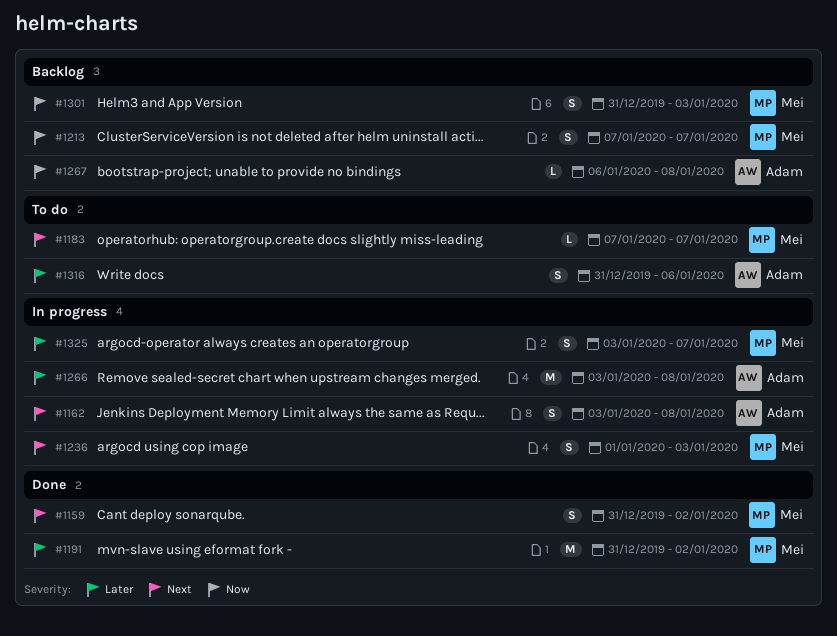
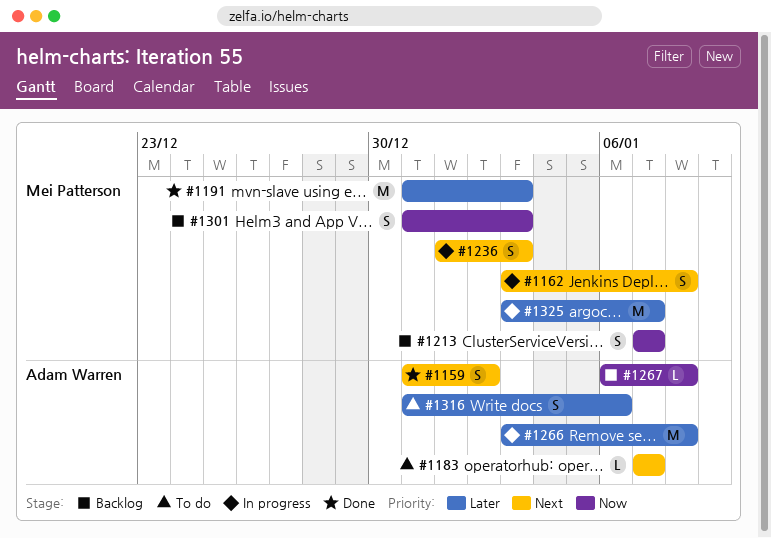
#1159, owner: Mei Patterson -> Adam Warren
#1162, owner: Adam Warren -> Mei Patterson
#1183, owner: Mei Patterson -> Adam Warren
#1191, due: Jan 2 -> Jan 3
#1325, estimate: S -> M

